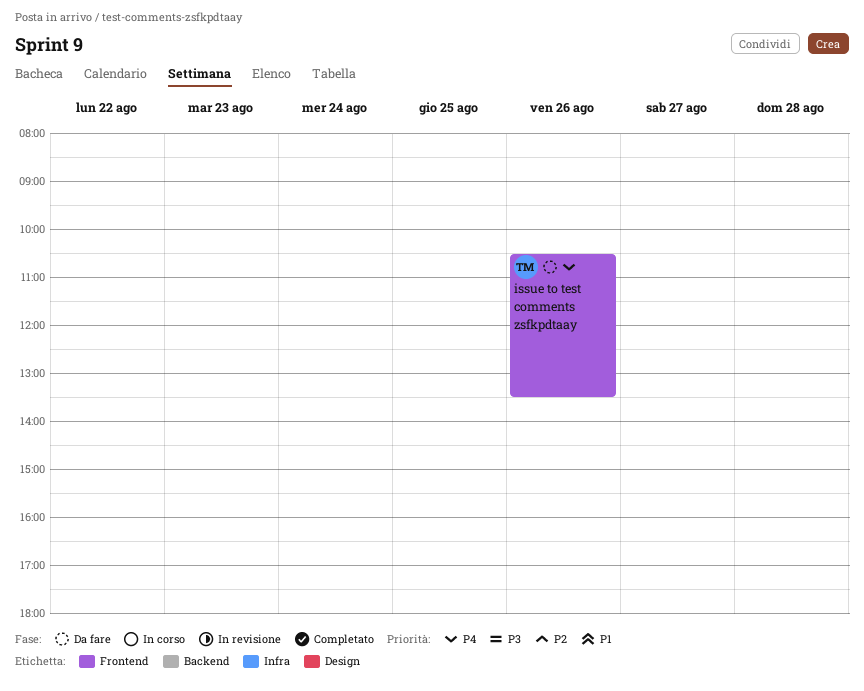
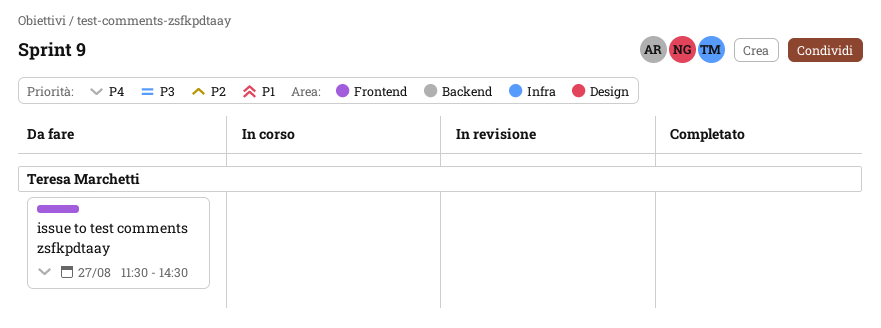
issue to test comments zsfkpdtaay, day: Aug 26 -> Aug 27
issue to test comments zsfkpdtaay, begins: 10:30 -> 11:30
issue to test comments zsfkpdtaay, ends: 13:30 -> 14:30

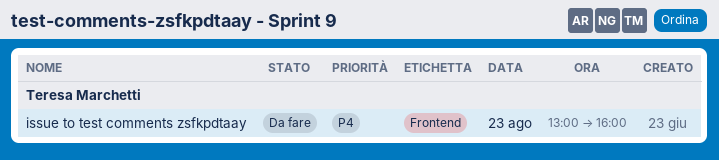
issue to test comments zsfkpdtaay, day: Aug 27 -> Aug 23
issue to test comments zsfkpdtaay, begins: 11:30 -> 13:00
issue to test comments zsfkpdtaay, ends: 14:30 -> 16:00

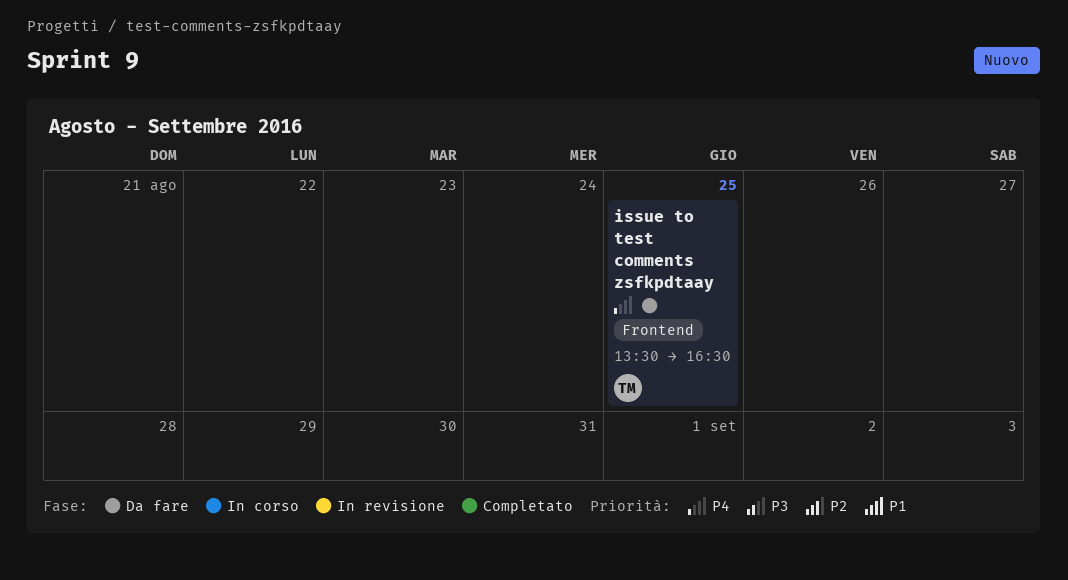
issue to test comments zsfkpdtaay, day: Aug 23 -> Aug 25
issue to test comments zsfkpdtaay, begins: 13:00 -> 13:30
issue to test comments zsfkpdtaay, ends: 16:00 -> 16:30

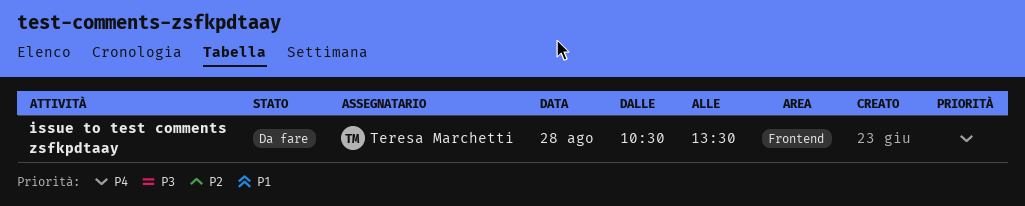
issue to test comments zsfkpdtaay, day: Aug 25 -> Aug 28
issue to test comments zsfkpdtaay, begins: 13:30 -> 10:30
issue to test comments zsfkpdtaay, ends: 16:30 -> 13:30

